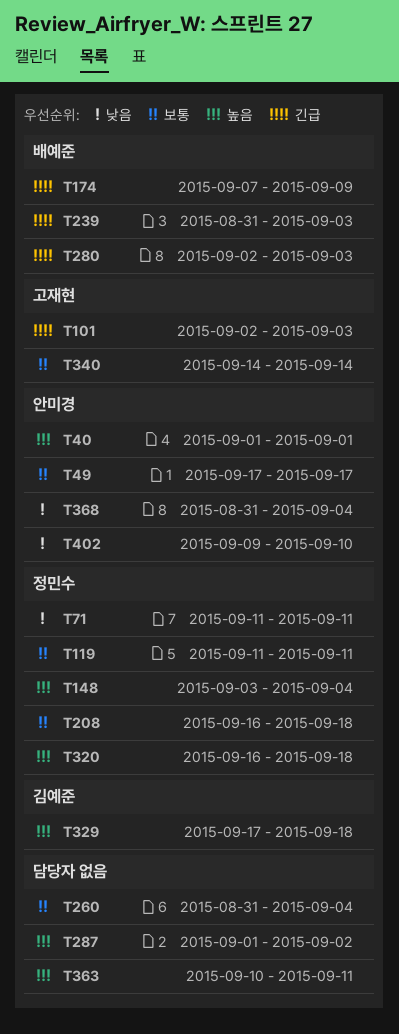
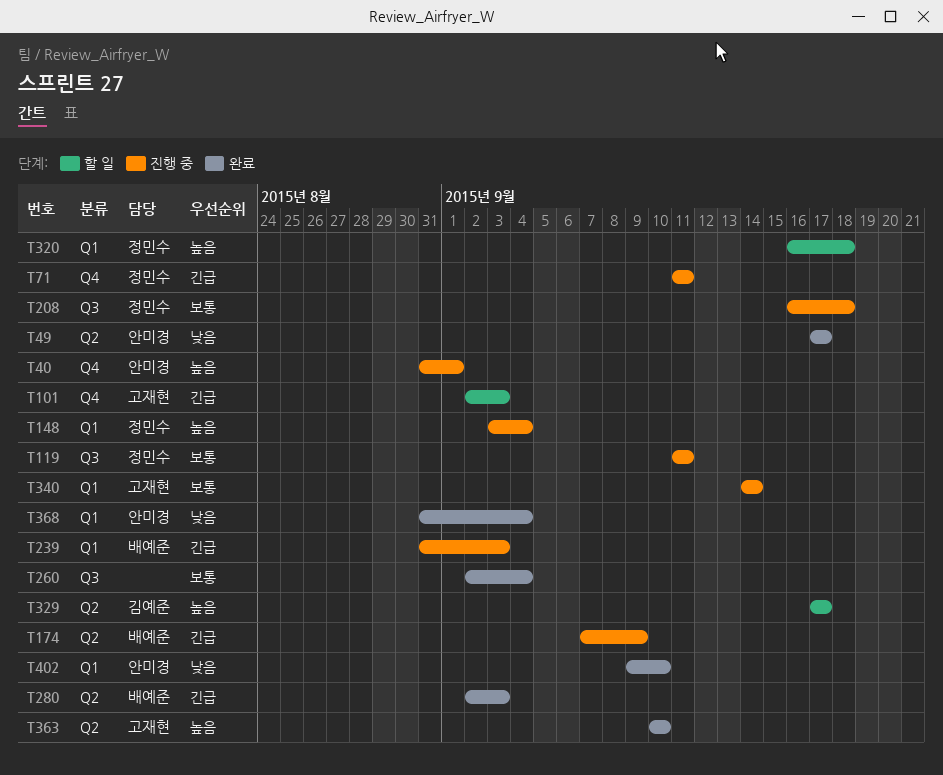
T40, start: Sep 1 -> Aug 31
T49, priority: 보통 -> 낮음
T71, priority: 낮음 -> 긴급
T260, start: Aug 31 -> Sep 2
T287: present -> none
T329, due: Sep 18 -> Sep 17
T363, owner: none -> 고재현
T363, due: Sep 11 -> Sep 10

